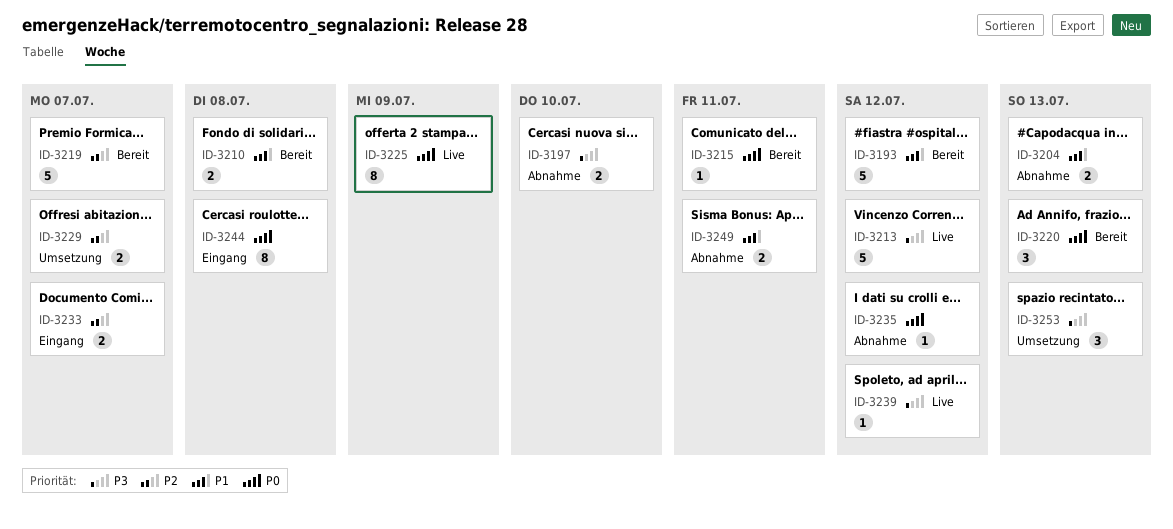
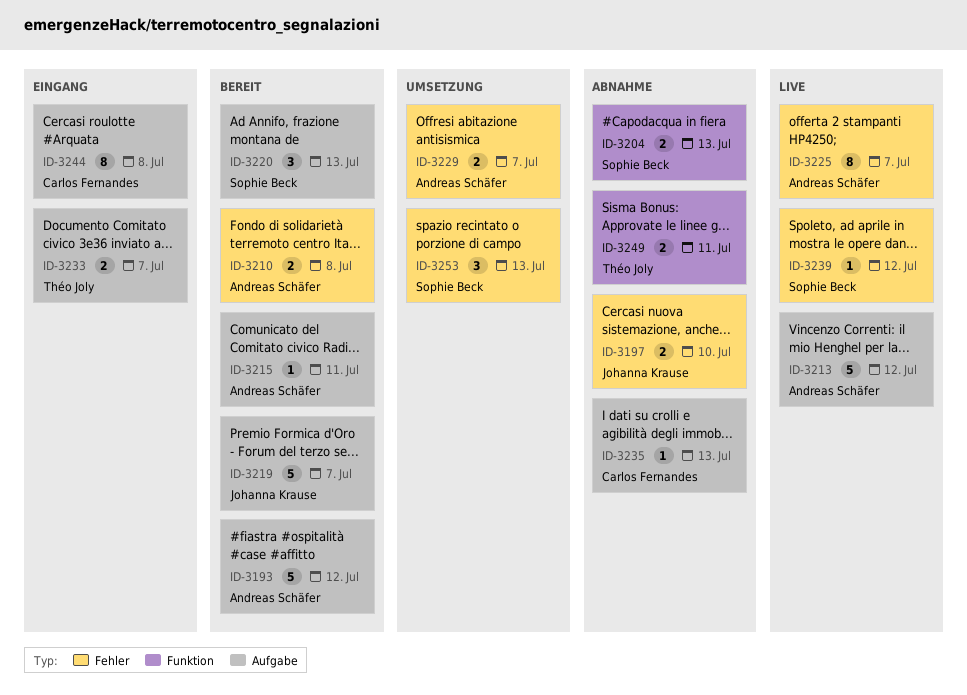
ID-3225, due: Jul 9 -> Jul 7
ID-3235, due: Jul 12 -> Jul 13

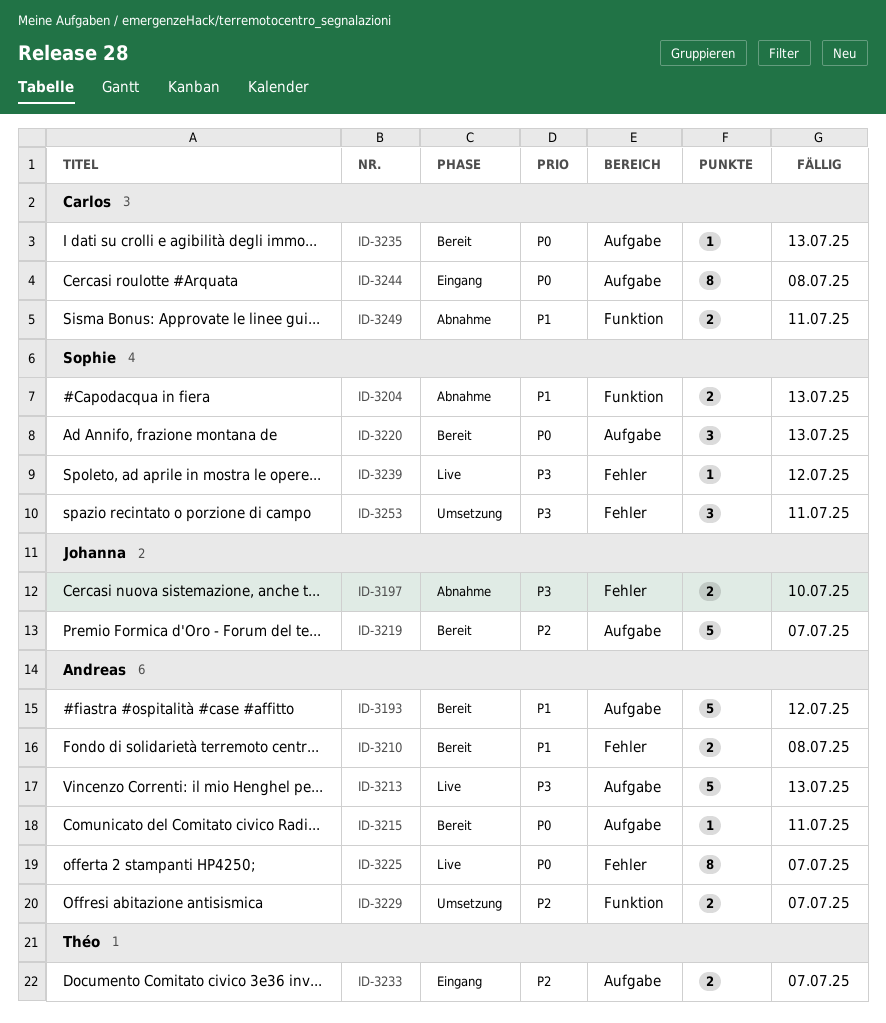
ID-3213, due: Jul 12 -> Jul 13
ID-3229, label: Fehler -> Funktion
ID-3235, status: Abnahme -> Bereit
ID-3249, owner: Théo Joly -> Carlos Fernandes
ID-3253, due: Jul 13 -> Jul 11

